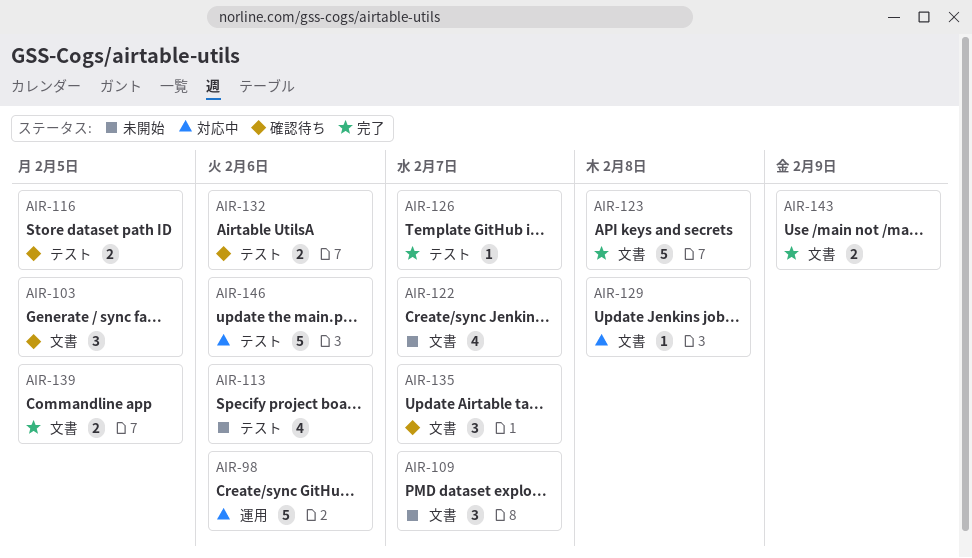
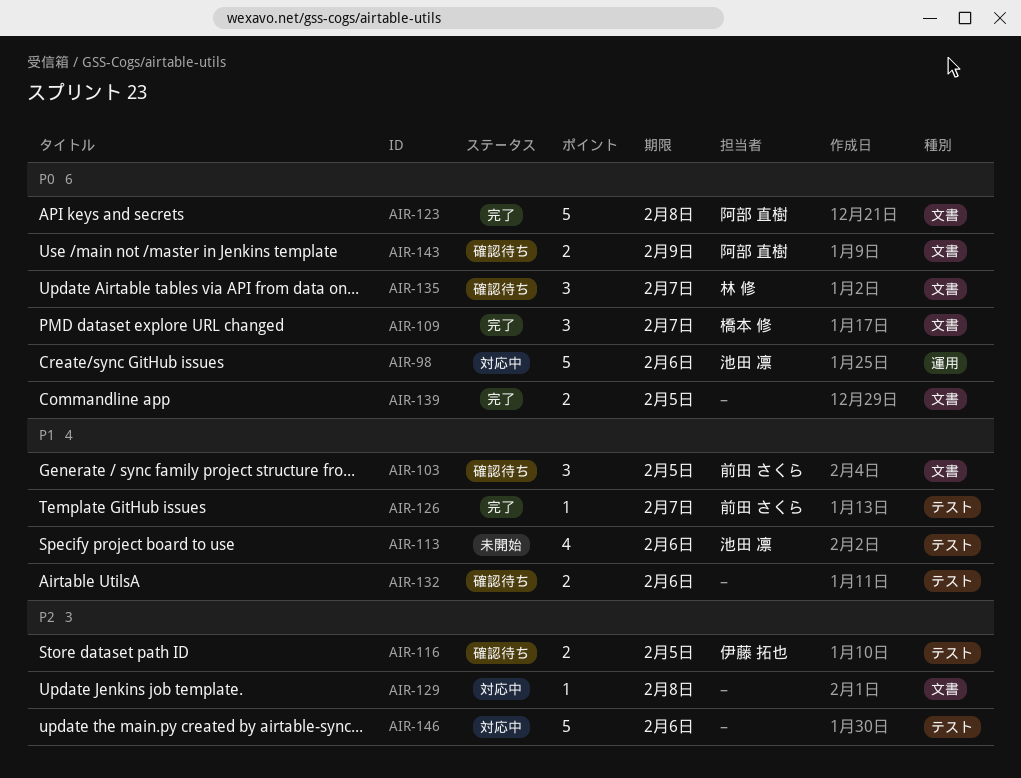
AIR-109, status: 未開始 -> 完了
AIR-122: present -> none
AIR-143, status: 完了 -> 確認待ち

